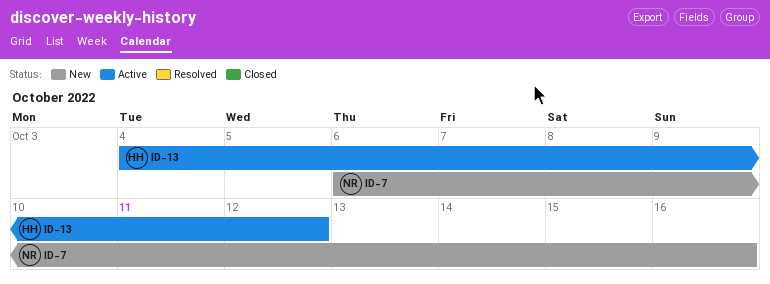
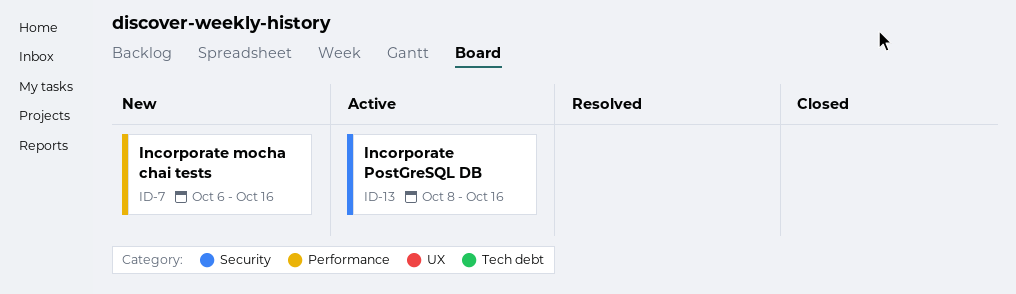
ID-13, start: Oct 4 -> Oct 8
ID-13, due: Oct 12 -> Oct 16

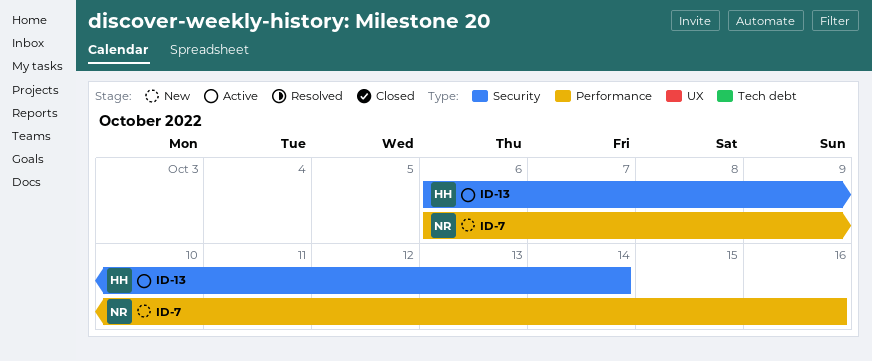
ID-13, start: Oct 8 -> Oct 6
ID-13, due: Oct 16 -> Oct 14

